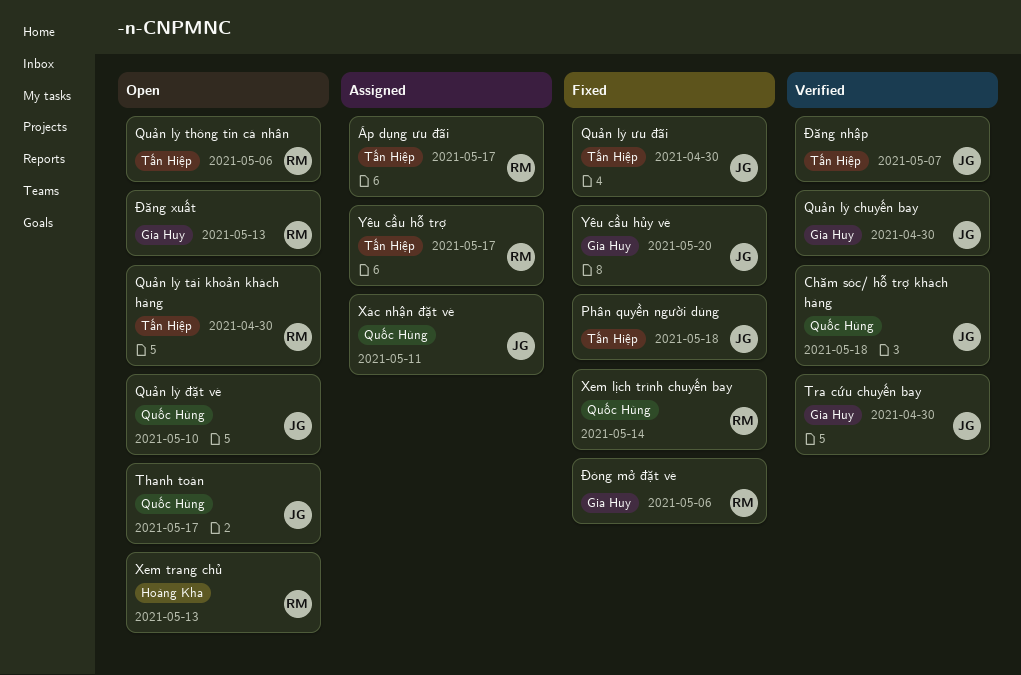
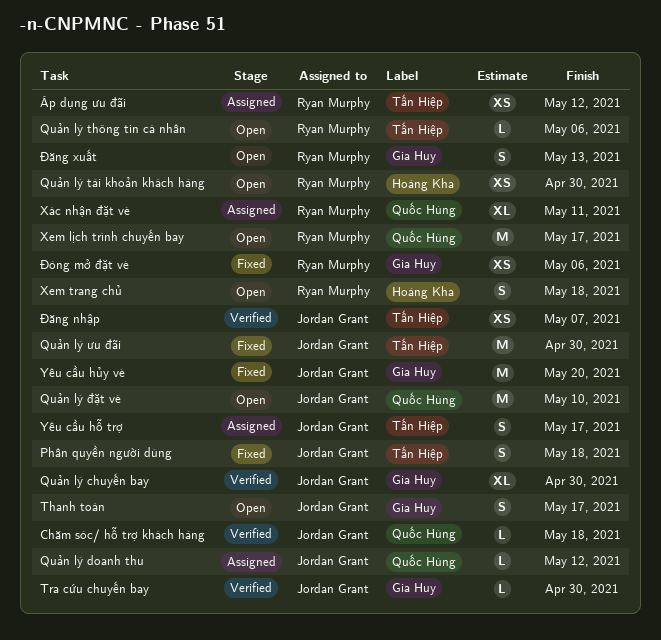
Quản lý doanh thu: none -> present
Quản lý tài khoản khách hàng, label: Tấn Hiệp -> Hoàng Kha
Thanh toán, label: Quốc Hùng -> Gia Huy
Xem lịch trình chuyến bay, status: Fixed -> Open
Xem lịch trình chuyến bay, due: May 14 -> May 17
Xem trang chủ, due: May 13 -> May 18
Xác nhận đặt vé, owner: Jordan Grant -> Ryan Murphy
Yêu cầu hỗ trợ, owner: Ryan Murphy -> Jordan Grant
Áp dụng ưu đãi, due: May 17 -> May 12

